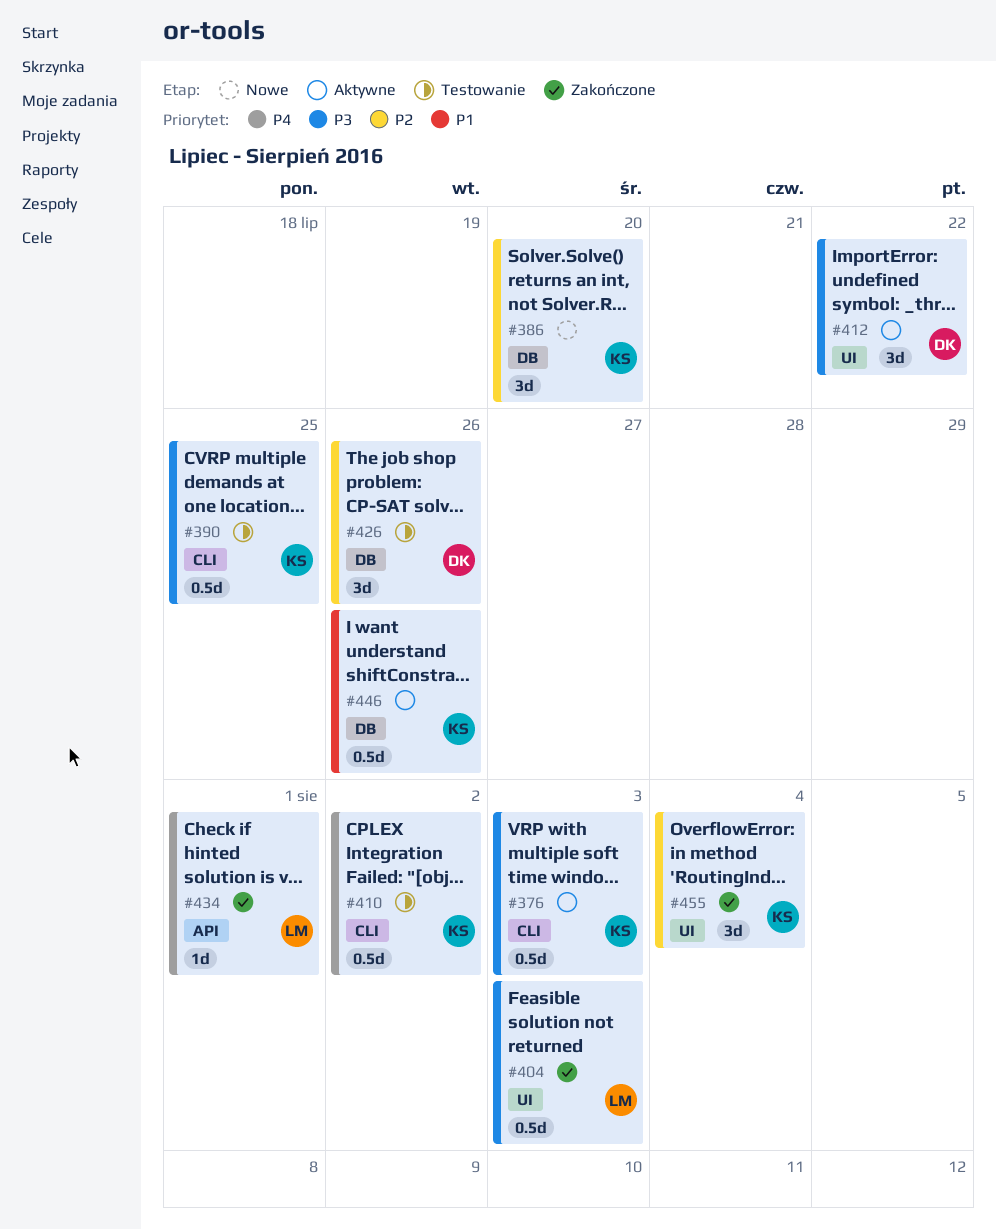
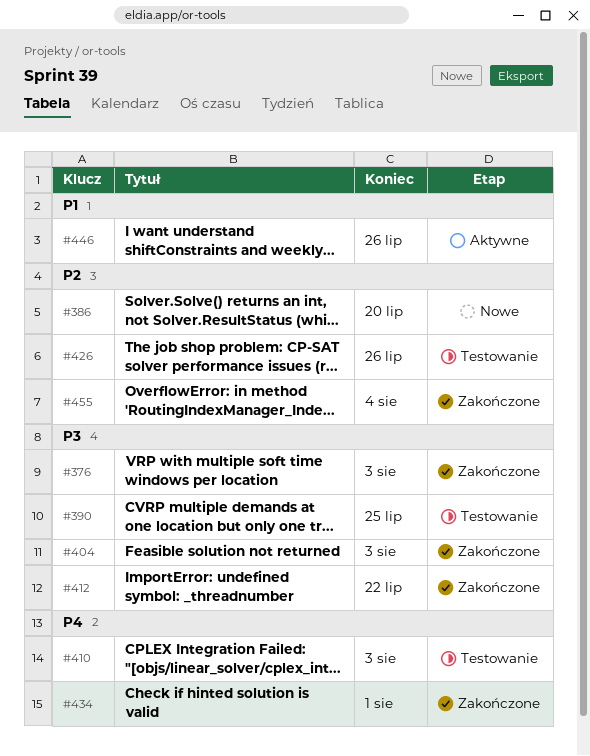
#376, status: Aktywne -> Zakończone
#410, due: Aug 2 -> Aug 3
#412, status: Aktywne -> Zakończone

